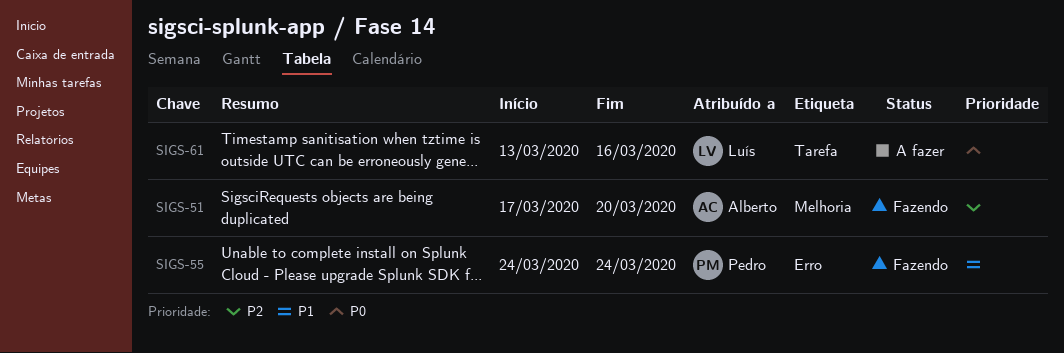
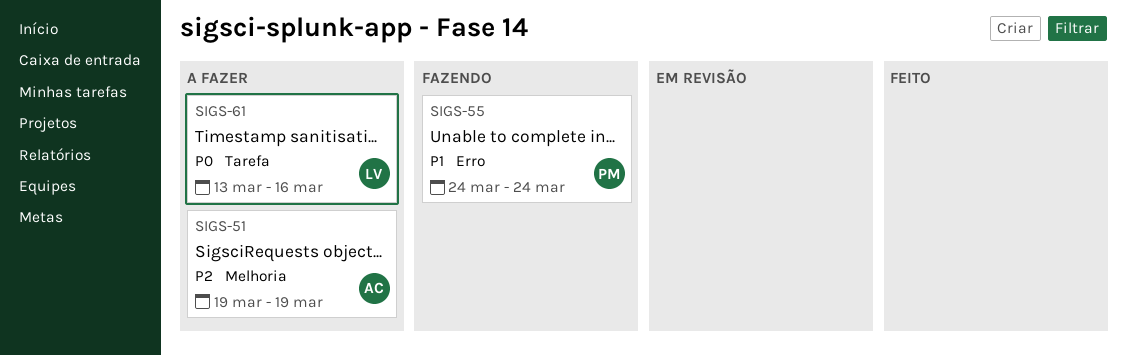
SIGS-51, status: Fazendo -> A fazer
SIGS-51, start: Mar 17 -> Mar 19
SIGS-51, due: Mar 20 -> Mar 19

